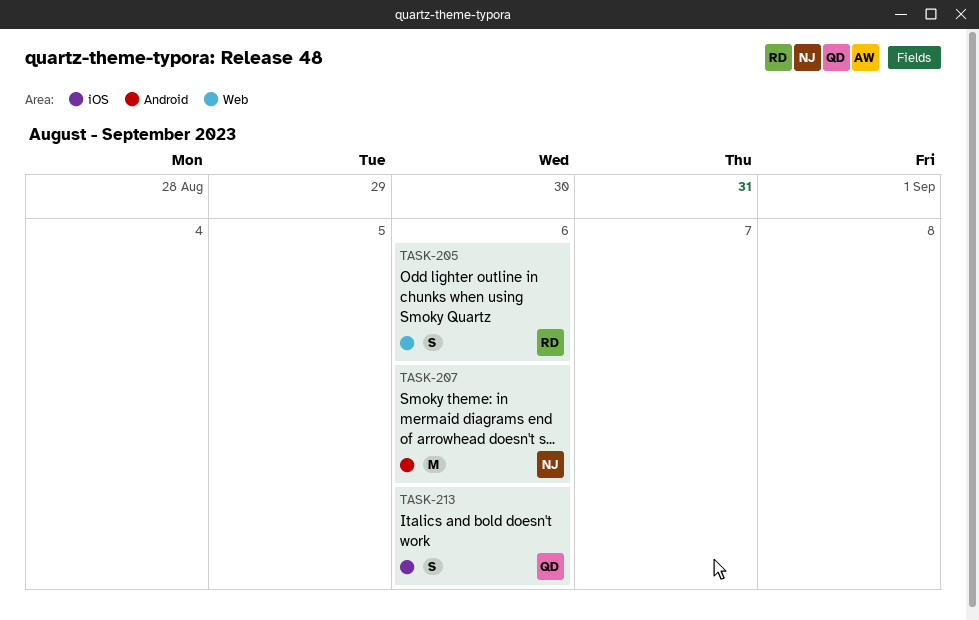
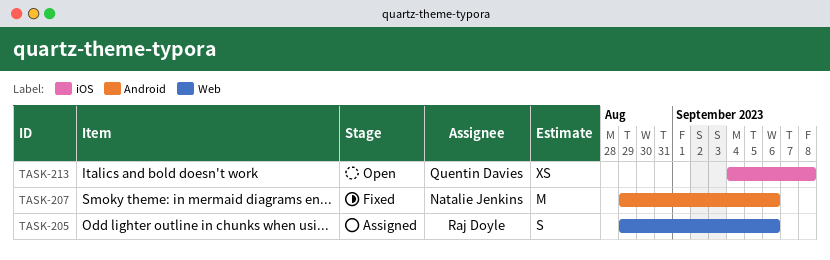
TASK-213, estimate: S -> XS
TASK-213, due: Sep 6 -> Sep 8

